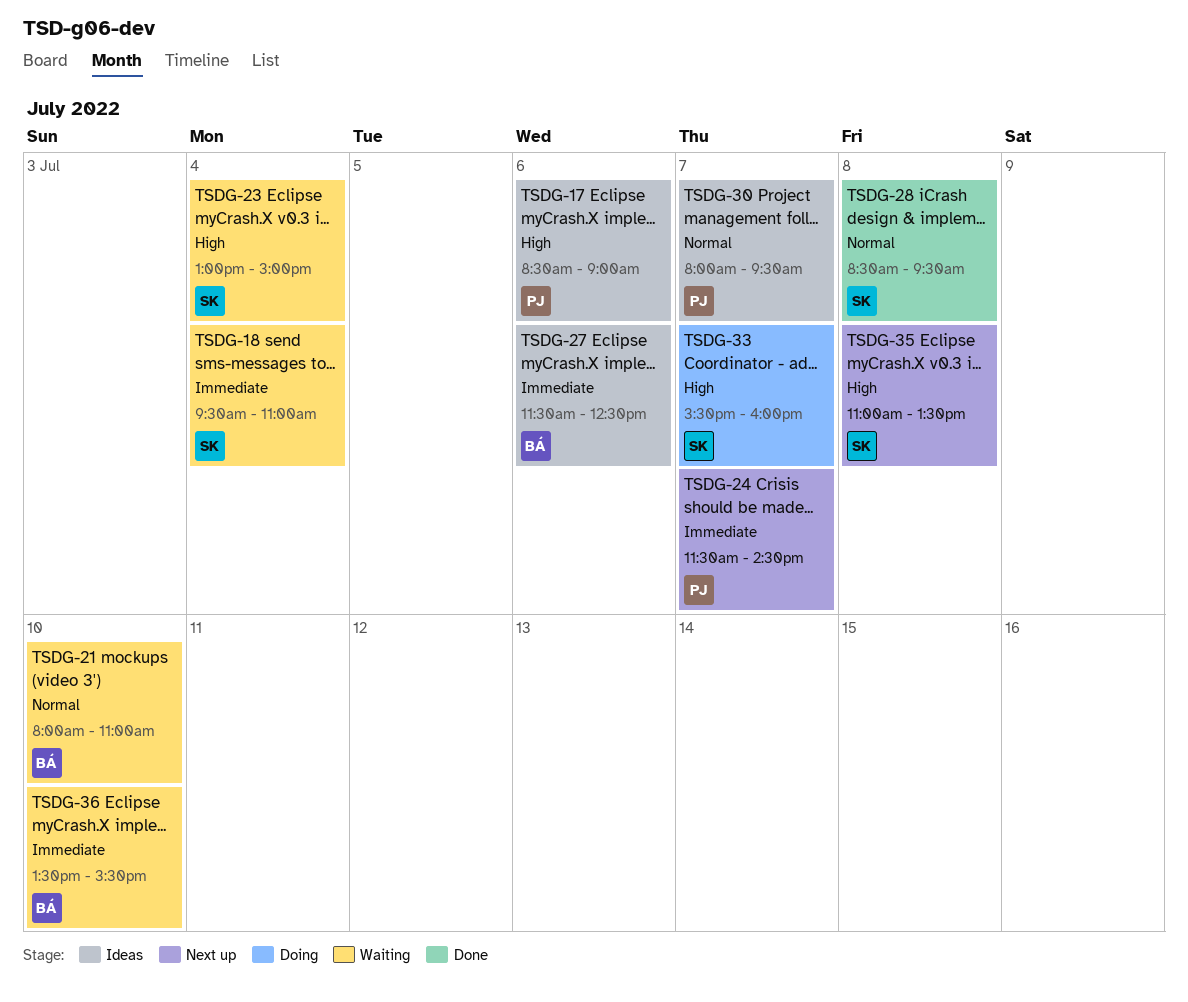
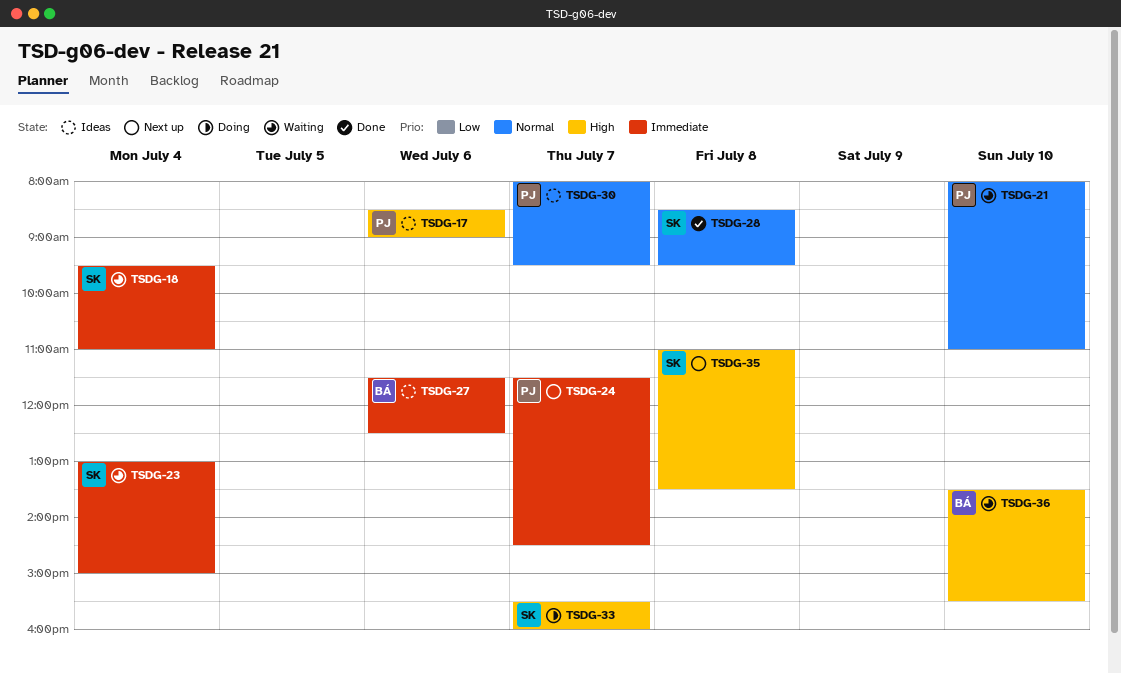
TSDG-21, owner: BÁ -> PJ
TSDG-23, priority: High -> Immediate
TSDG-36, priority: Immediate -> High

